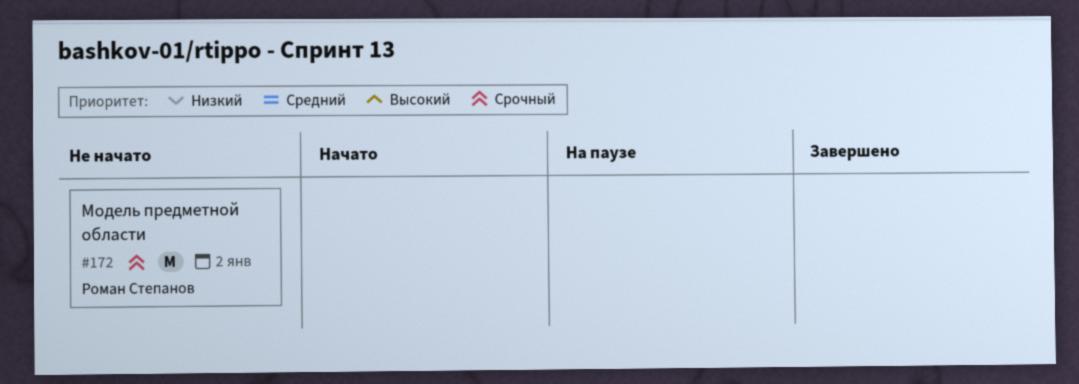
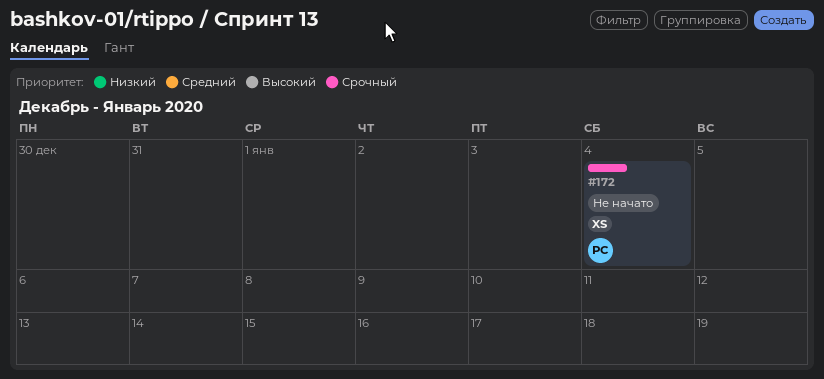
#172, estimate: M -> XS
#172, due: Jan 2 -> Jan 4

